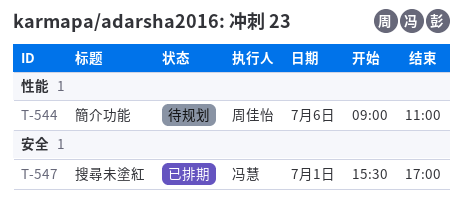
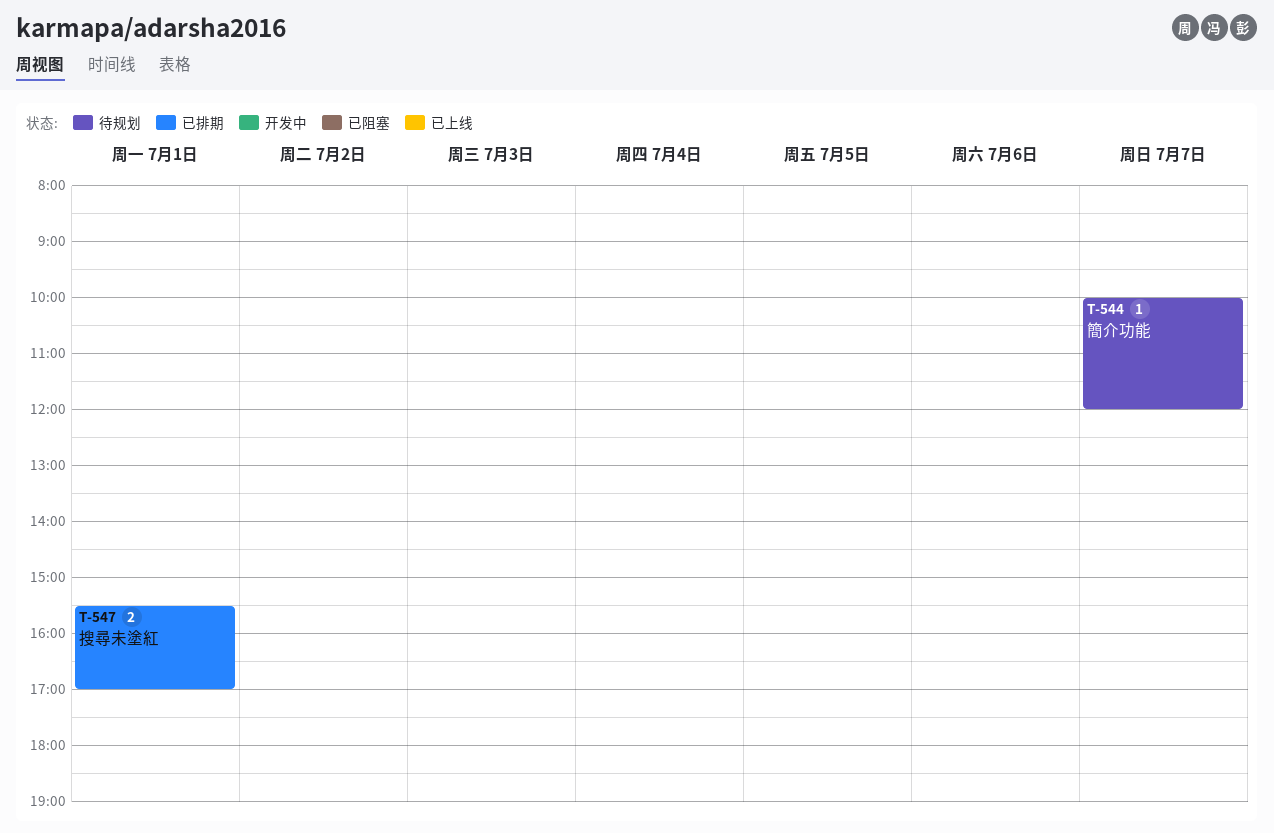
T-544, day: Jul 6 -> Jul 7
T-544, begins: 09:00 -> 10:00
T-544, ends: 11:00 -> 12:00

